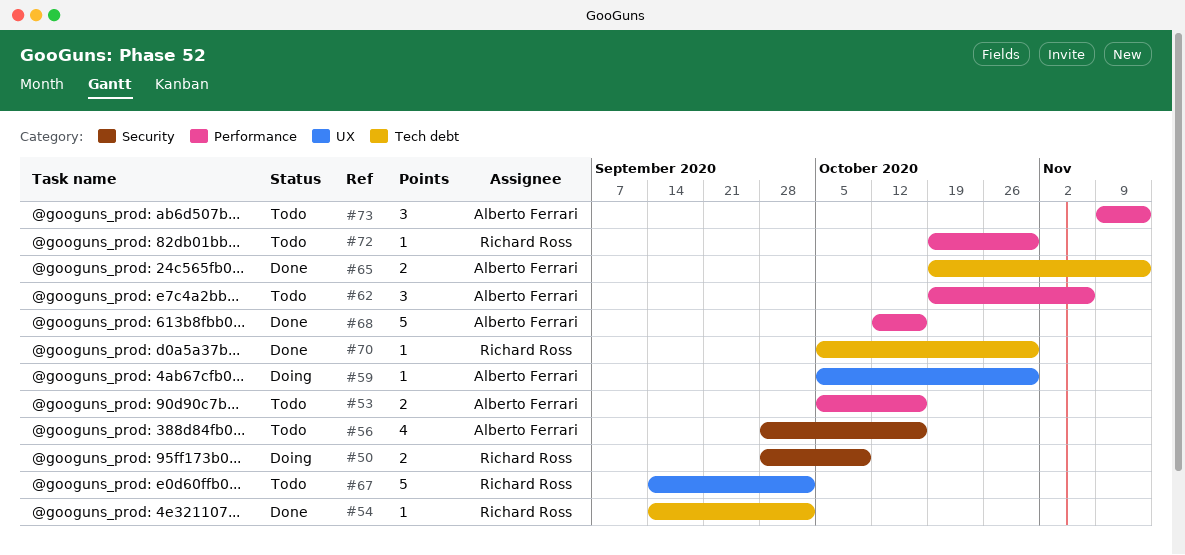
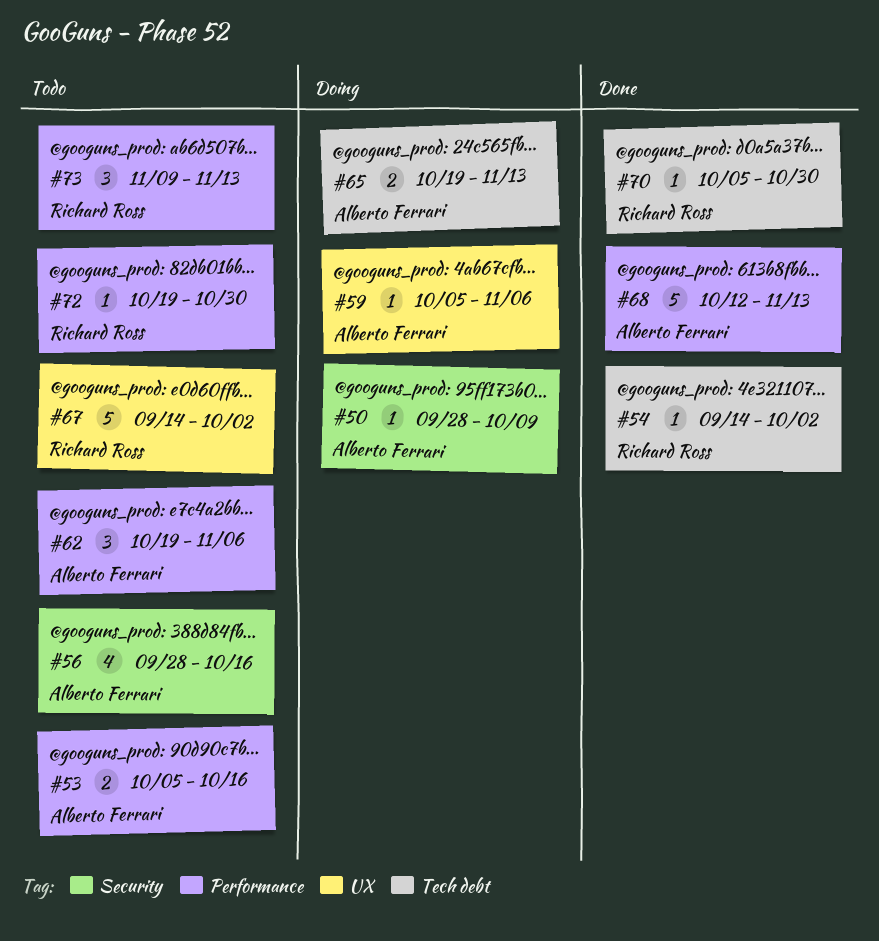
#50, owner: Richard Ross -> Alberto Ferrari
#50, estimate: 2 -> 1
#59, due: Oct 30 -> Nov 6
#65, status: Done -> Doing
#68, due: Oct 16 -> Nov 13
#73, owner: Alberto Ferrari -> Richard Ross

